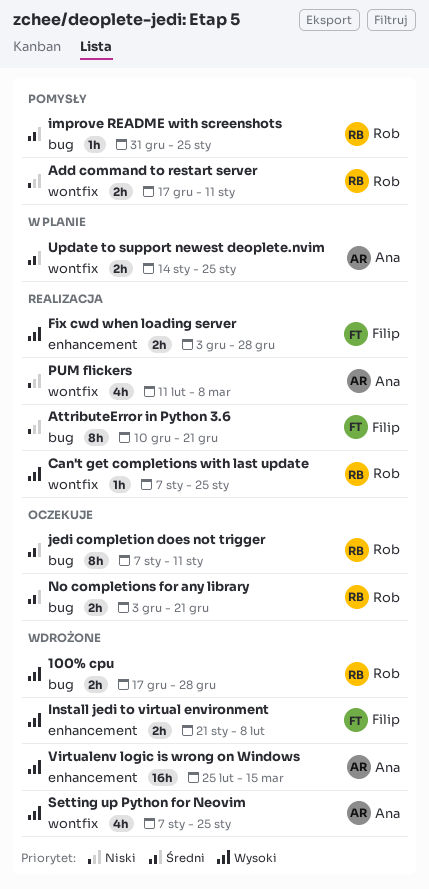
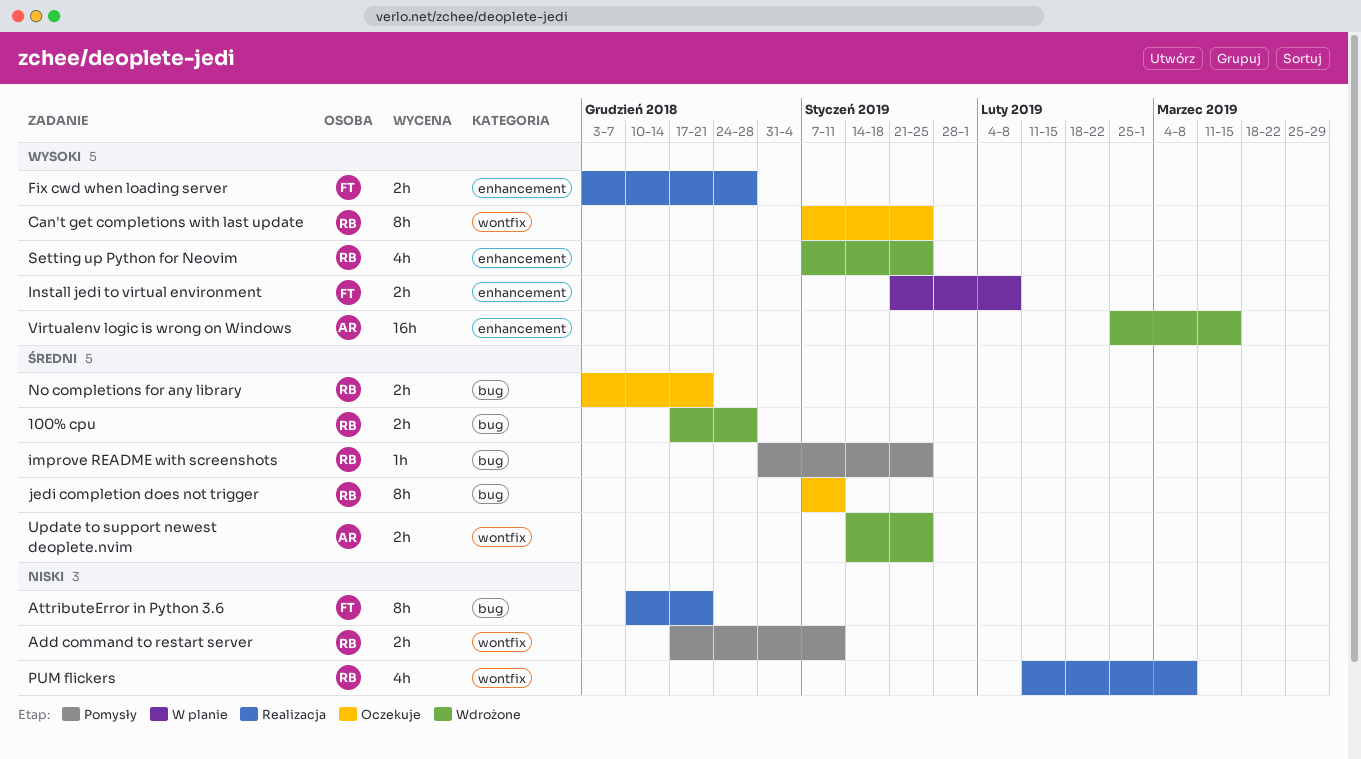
100% cpu, priority: Wysoki -> Średni
Can't get completions with last update, status: Realizacja -> Oczekuje
Can't get completions with last update, estimate: 1h -> 8h
Install jedi to virtual environment, status: Wdrożone -> W planie
PUM flickers, owner: Ana -> Rob
Setting up Python for Neovim, owner: Ana -> Rob
Setting up Python for Neovim, label: wontfix -> enhancement
Update to support newest deoplete.nvim, status: W planie -> Wdrożone

